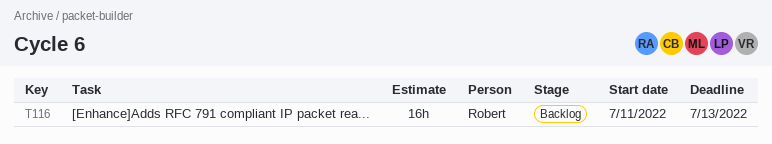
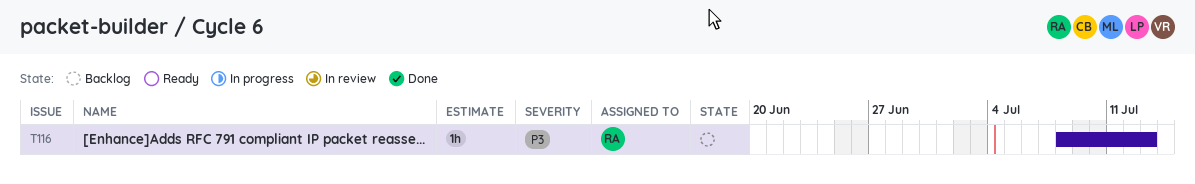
T116, estimate: 16h -> 1h
T116, start: Jul 11 -> Jul 8

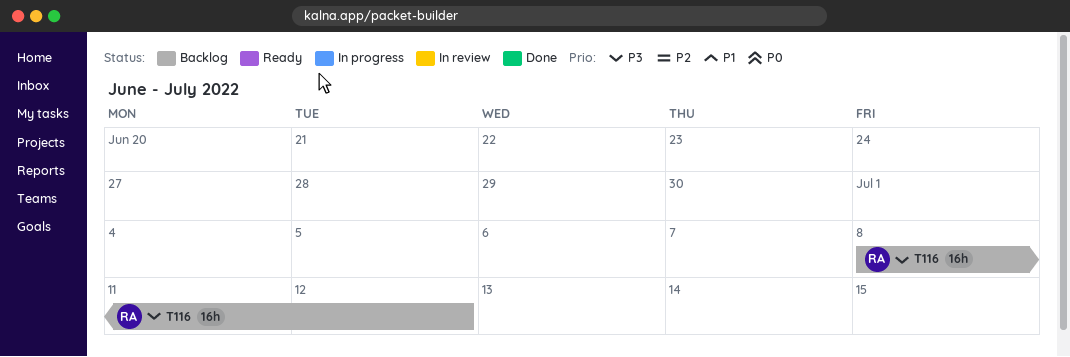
T116, estimate: 1h -> 16h
T116, due: Jul 13 -> Jul 12

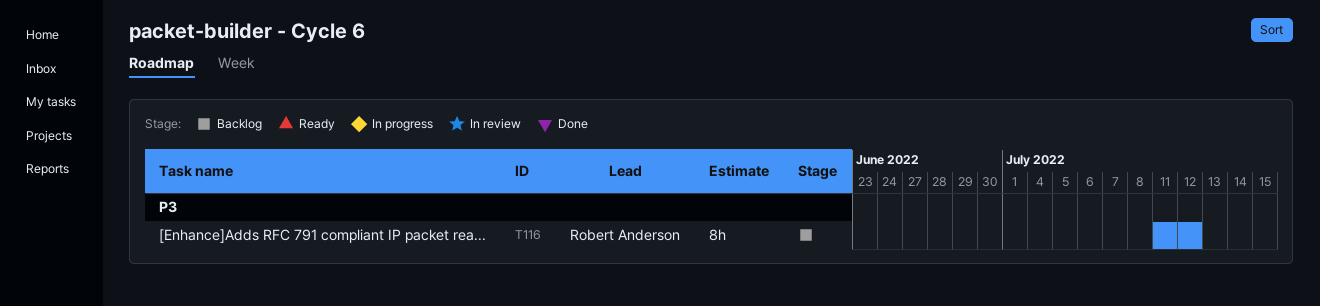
T116, estimate: 16h -> 8h
T116, start: Jul 8 -> Jul 11

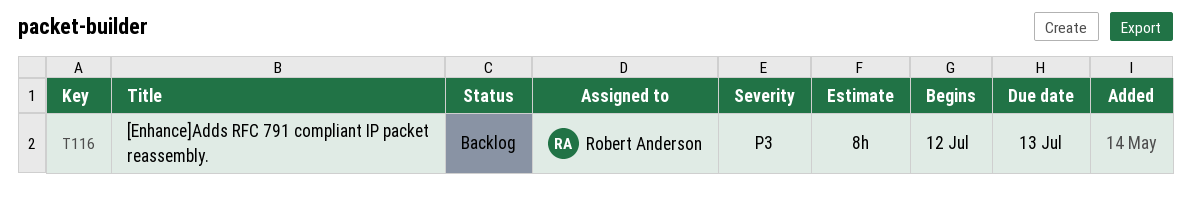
T116, start: Jul 11 -> Jul 12
T116, due: Jul 12 -> Jul 13

